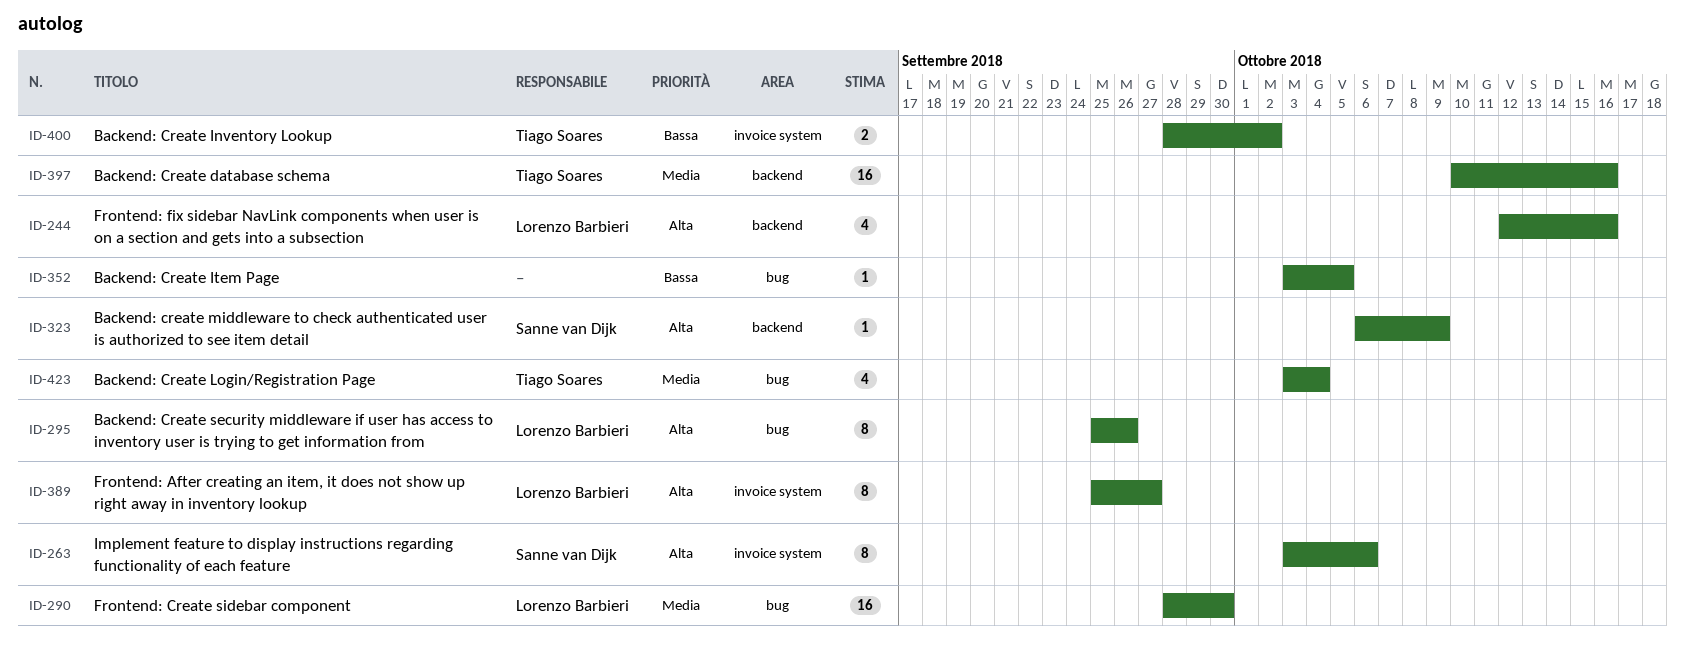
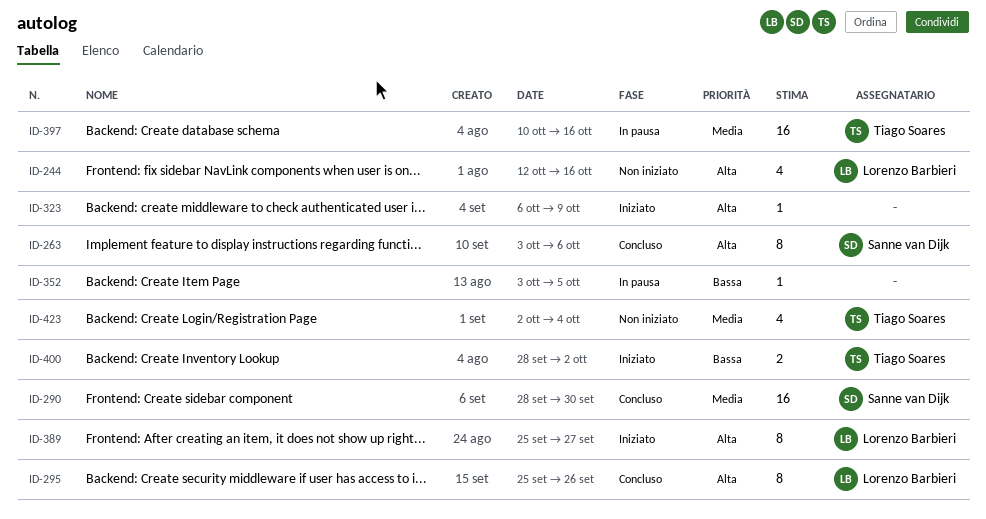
ID-290, owner: Lorenzo Barbieri -> Sanne van Dijk
ID-323, owner: Sanne van Dijk -> none
ID-423, start: Oct 3 -> Oct 2

